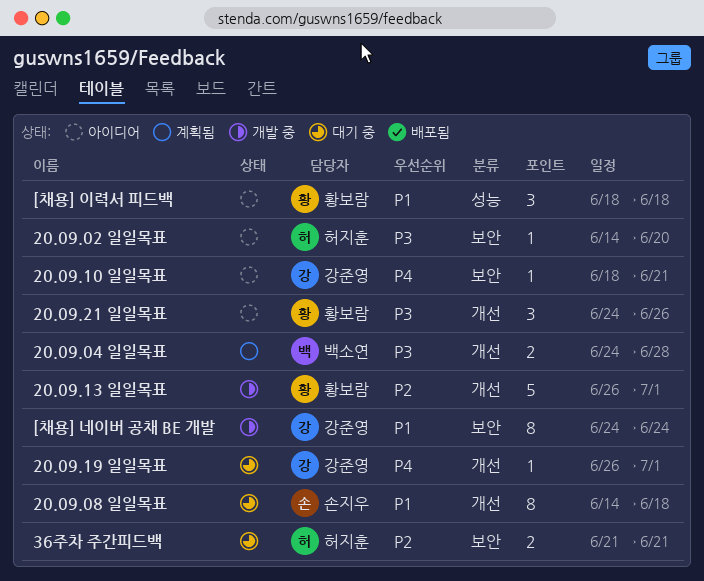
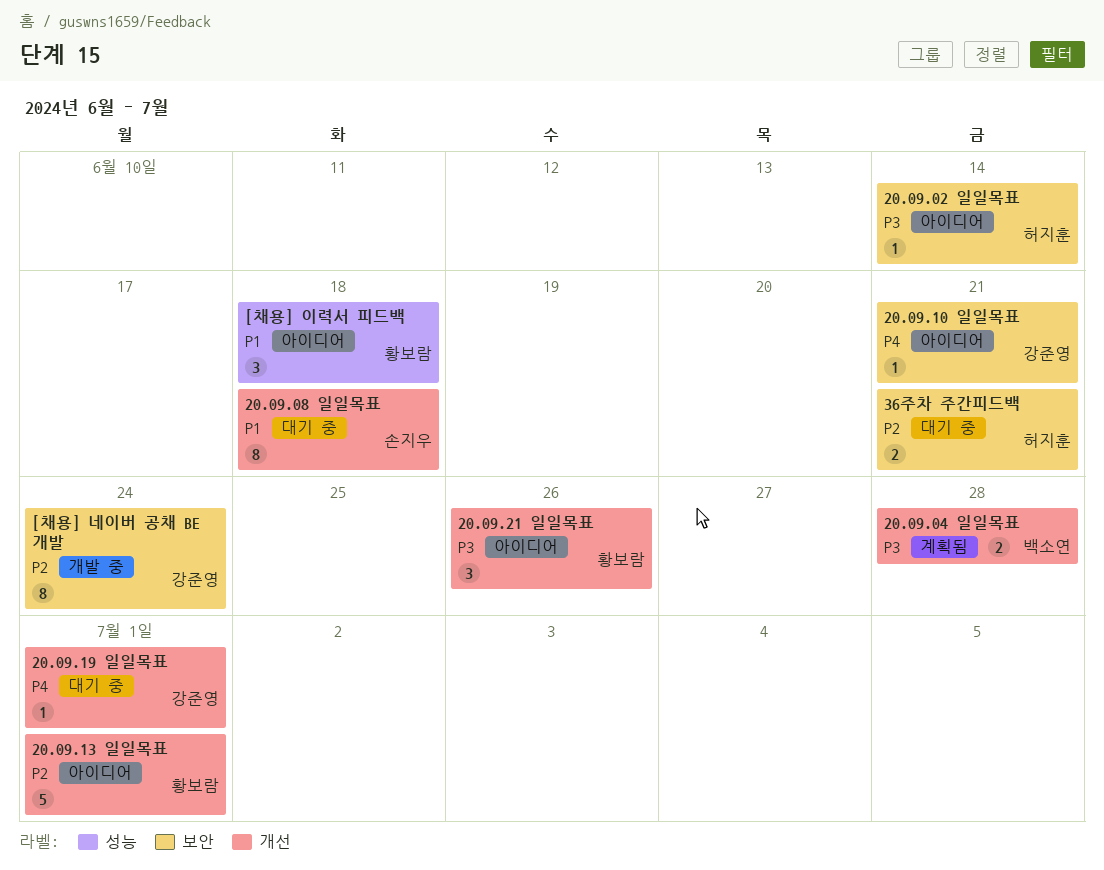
20.09.02 일일목표, due: Jun 20 -> Jun 14
20.09.13 일일목표, status: 개발 중 -> 아이디어
[채용] 네이버 공채 BE 개발, priority: P1 -> P2

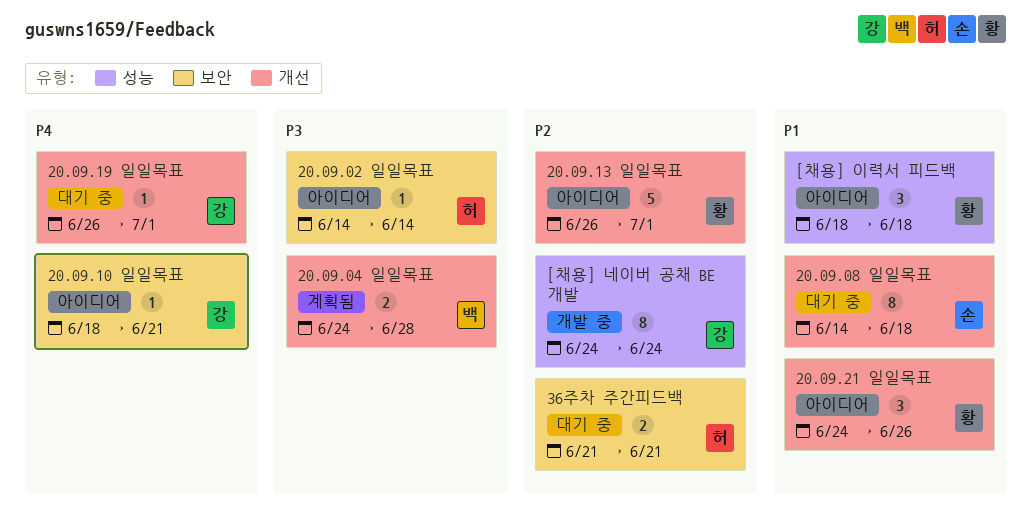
20.09.21 일일목표, priority: P3 -> P1
[채용] 네이버 공채 BE 개발, label: 보안 -> 성능

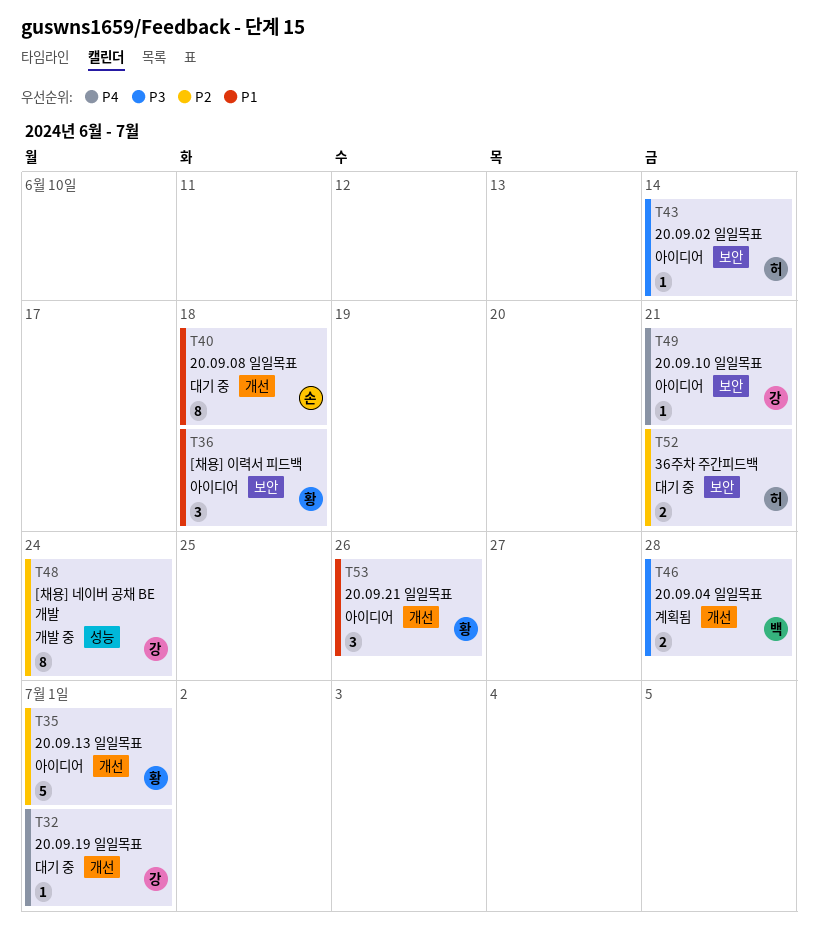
[채용] 이력서 피드백, label: 성능 -> 보안

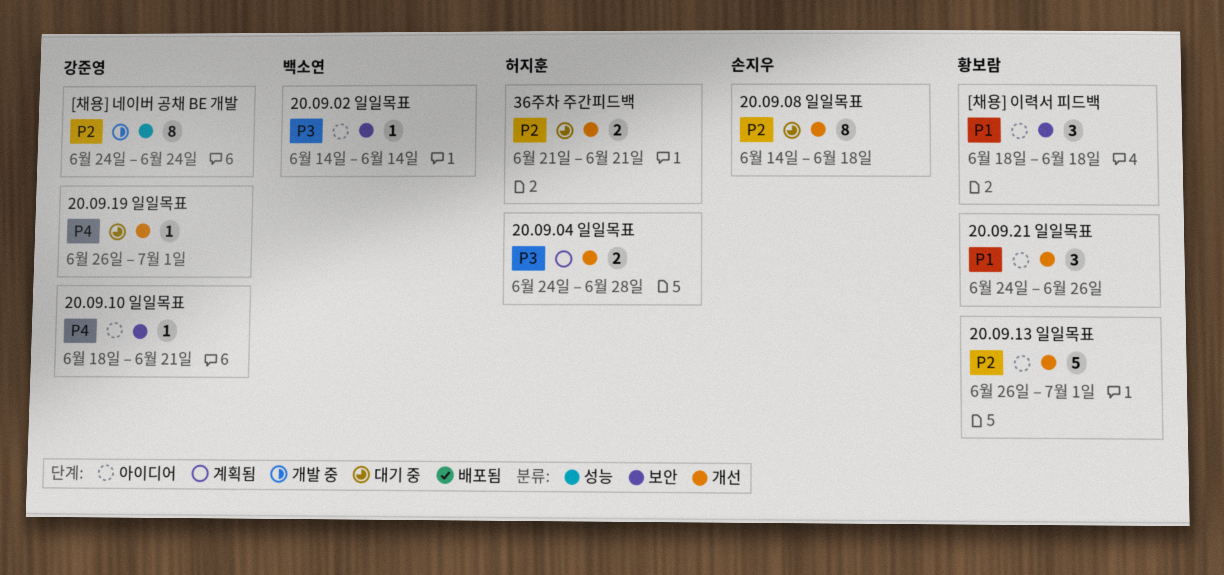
20.09.02 일일목표, owner: 허지훈 -> 백소연
20.09.04 일일목표, owner: 백소연 -> 허지훈
20.09.08 일일목표, priority: P1 -> P2
36주차 주간피드백, label: 보안 -> 개선

